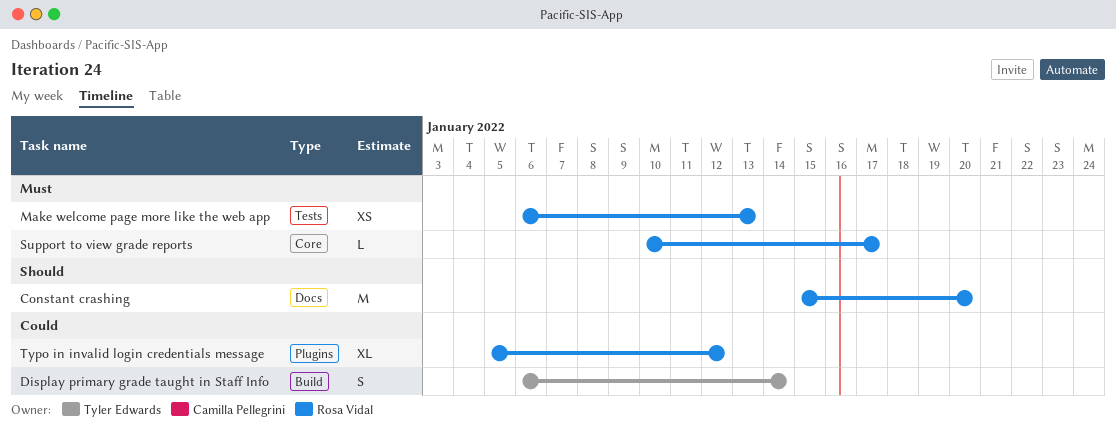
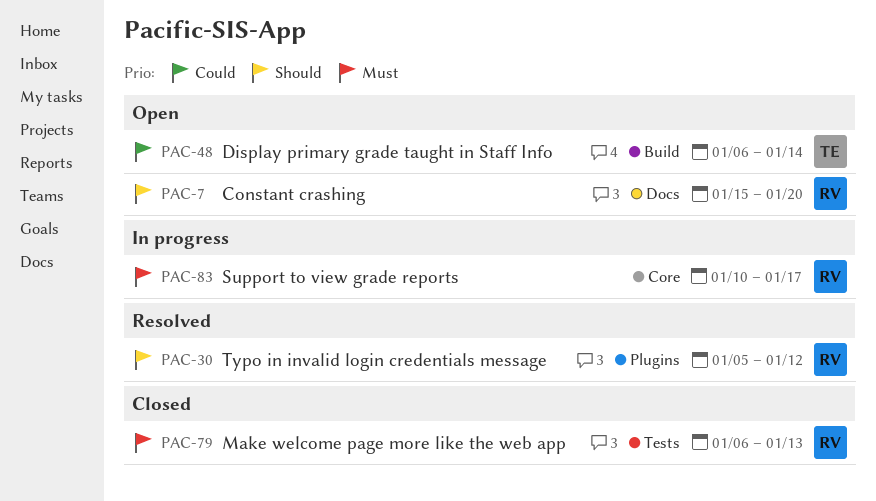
Typo in invalid login credentials message, priority: Could -> Should

